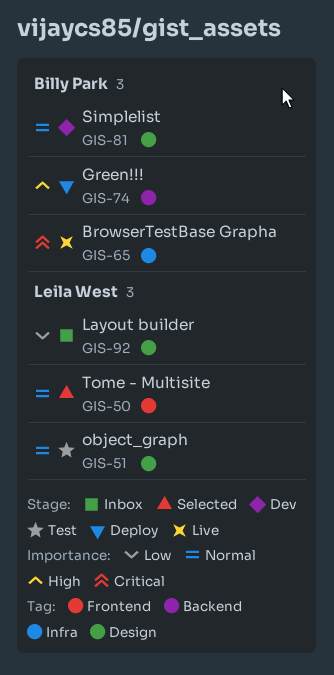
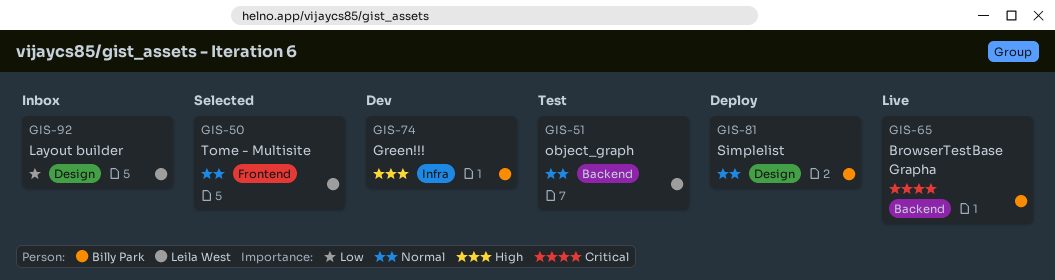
GIS-51, label: Design -> Backend
GIS-65, label: Infra -> Backend
GIS-74, status: Deploy -> Dev
GIS-74, label: Backend -> Infra
GIS-81, status: Dev -> Deploy

